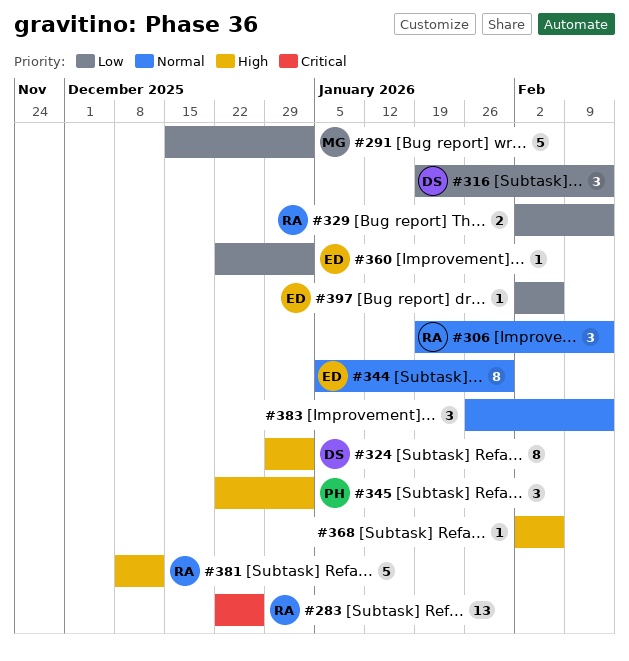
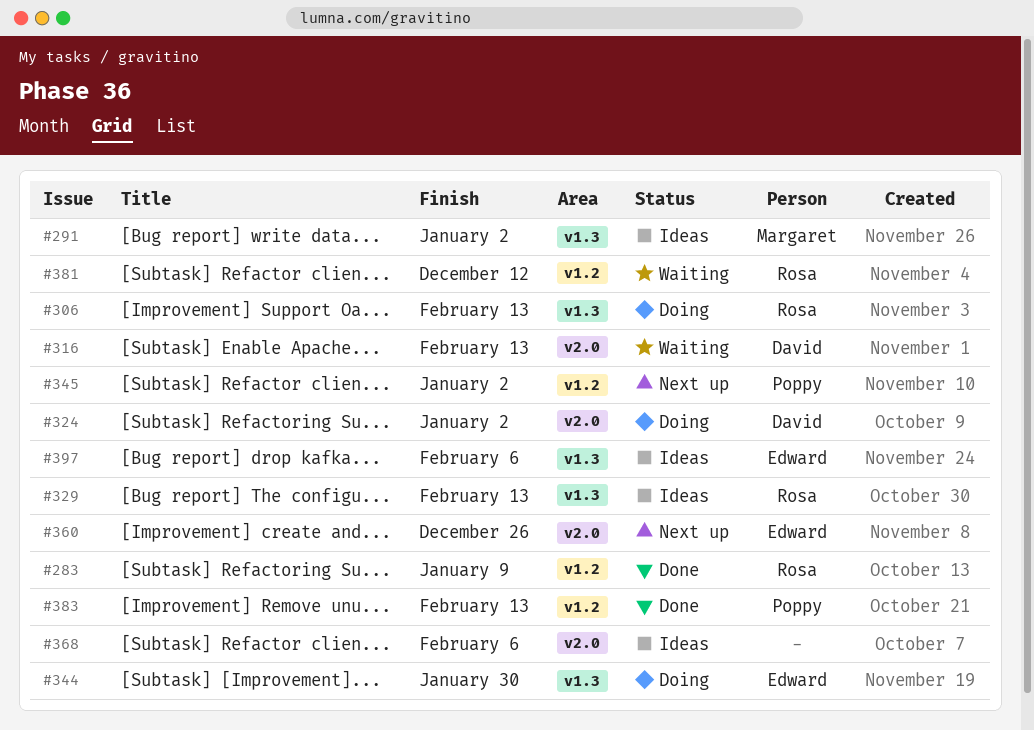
#283, due: Dec 26 -> Jan 9
#360, due: Jan 2 -> Dec 26
#383, owner: none -> Poppy

